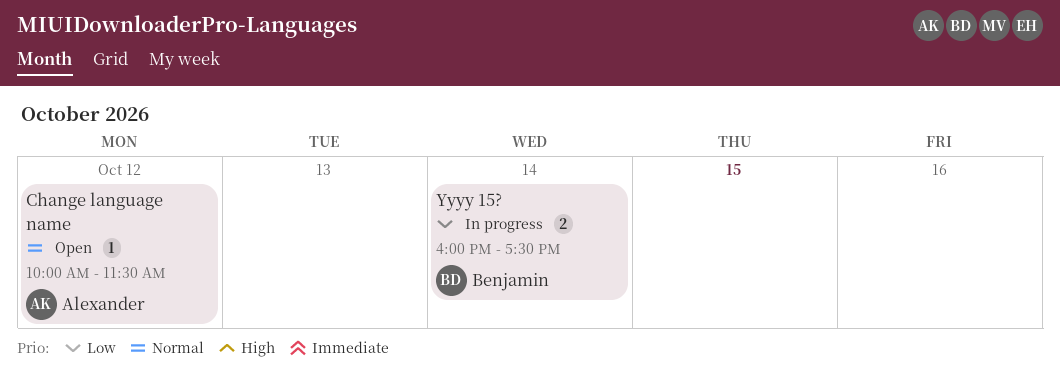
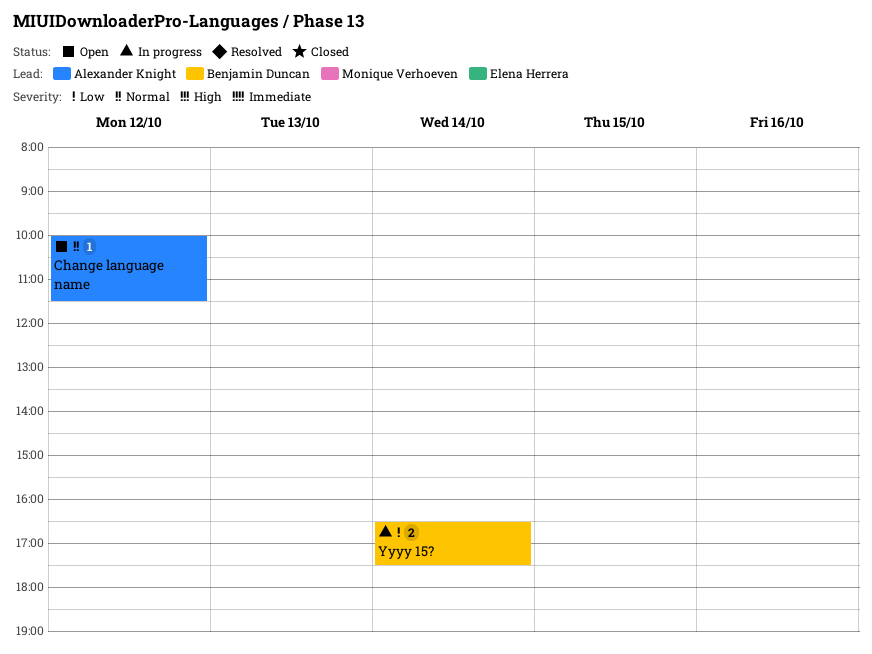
Yyyy 15?, begins: 16:00 -> 16:30

